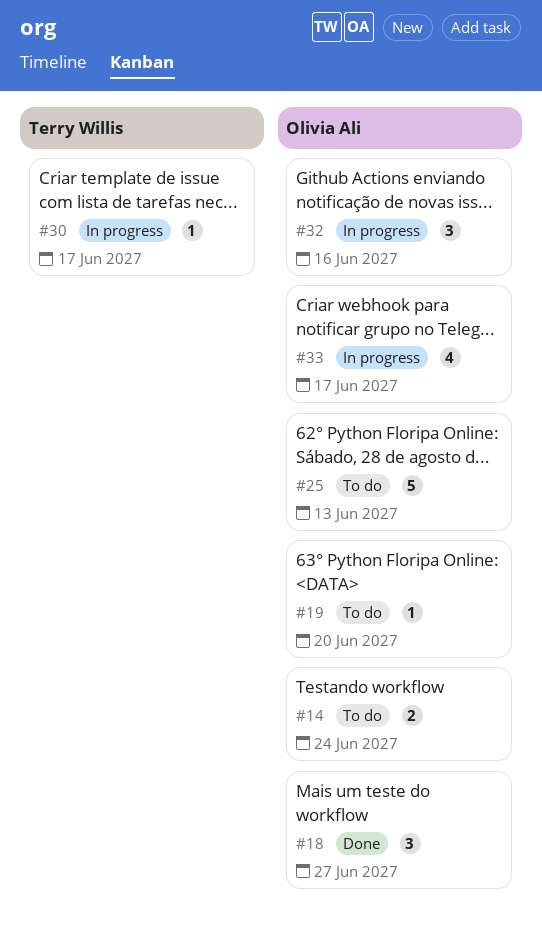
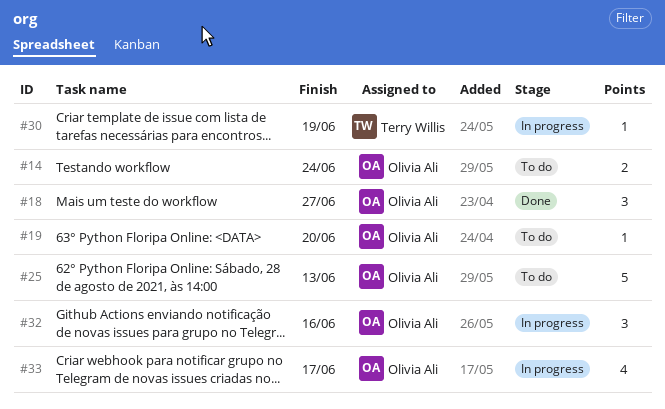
#30, due: Jun 17 -> Jun 19

